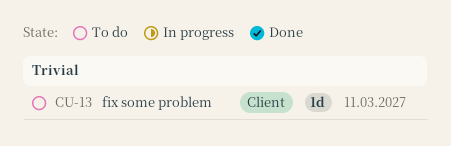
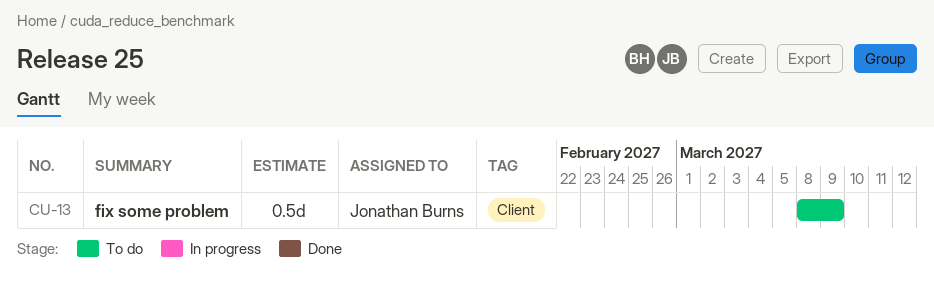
CU-13, estimate: 1d -> 0.5d
CU-13, due: Mar 11 -> Mar 9

